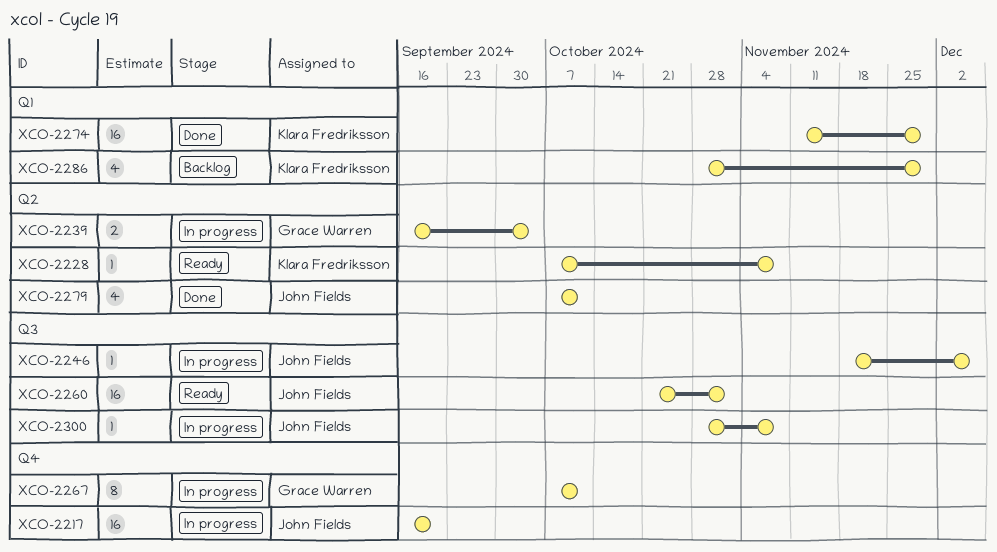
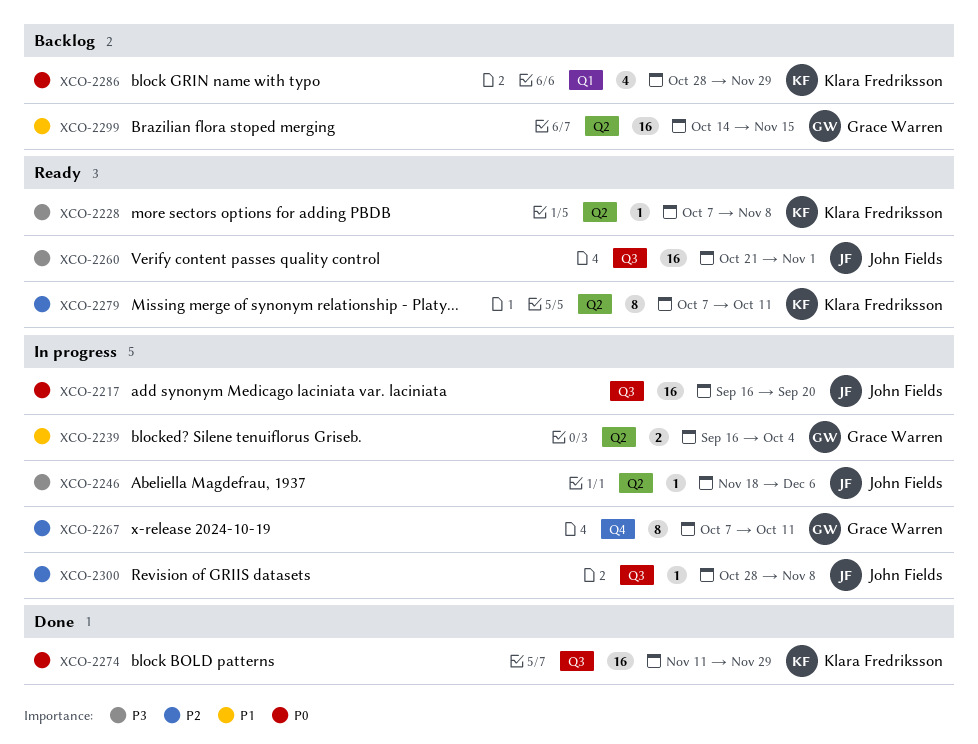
XCO-2217, label: Q4 -> Q3
XCO-2246, label: Q3 -> Q2
XCO-2274, label: Q1 -> Q3
XCO-2279, status: Done -> Ready
XCO-2279, owner: John Fields -> Klara Fredriksson
XCO-2279, estimate: 4 -> 8
XCO-2299: none -> present

